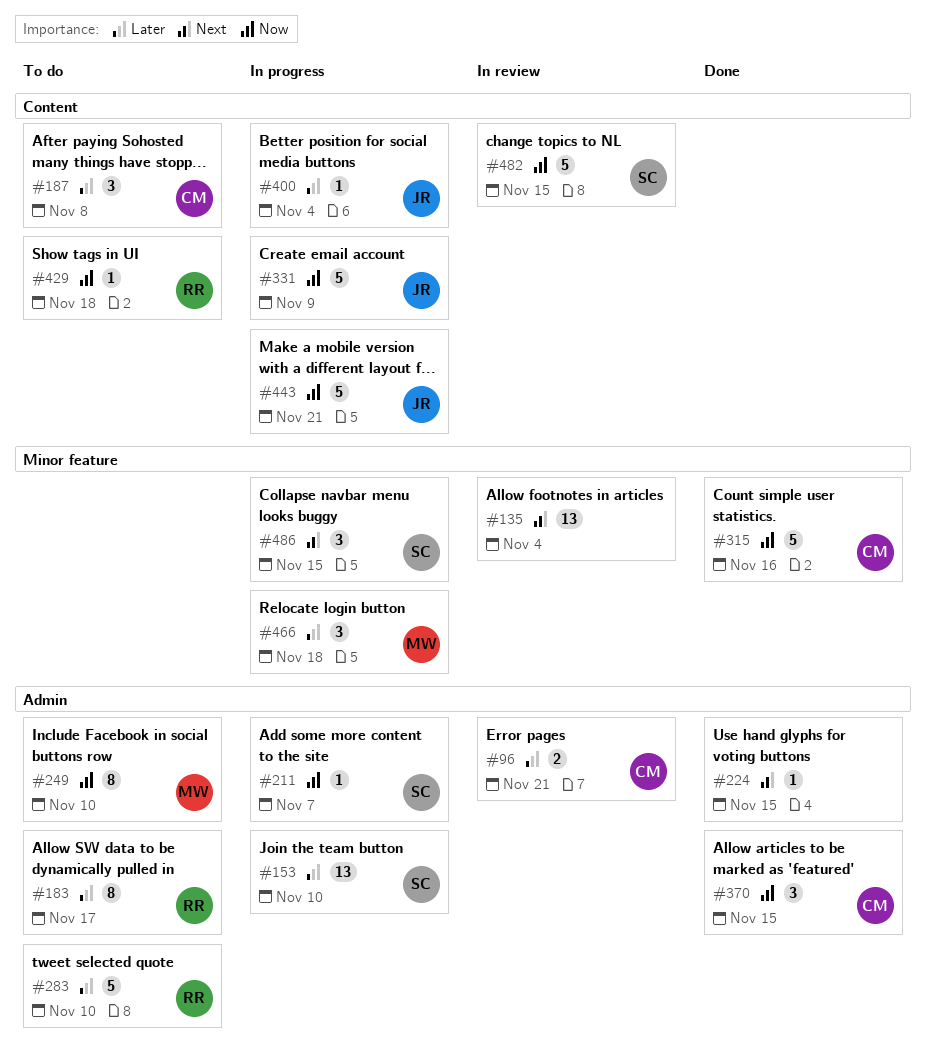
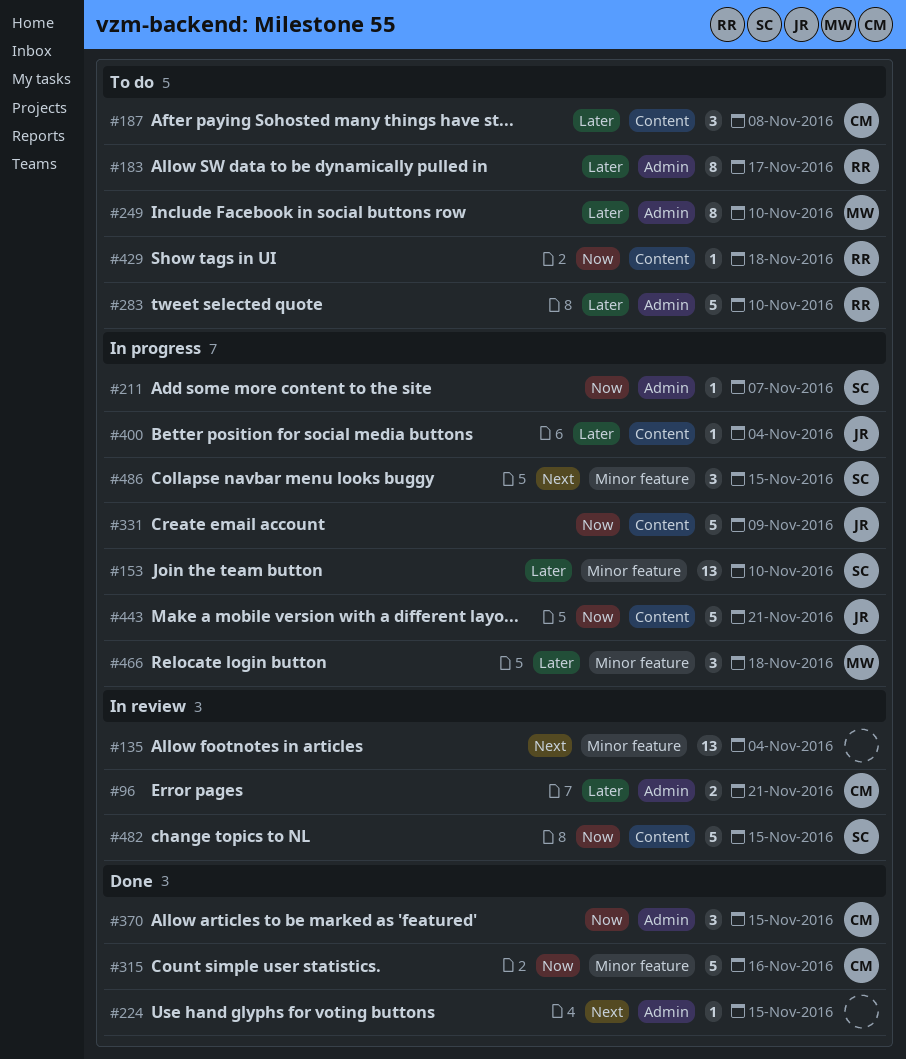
#153, label: Admin -> Minor feature
#249, priority: Now -> Later

